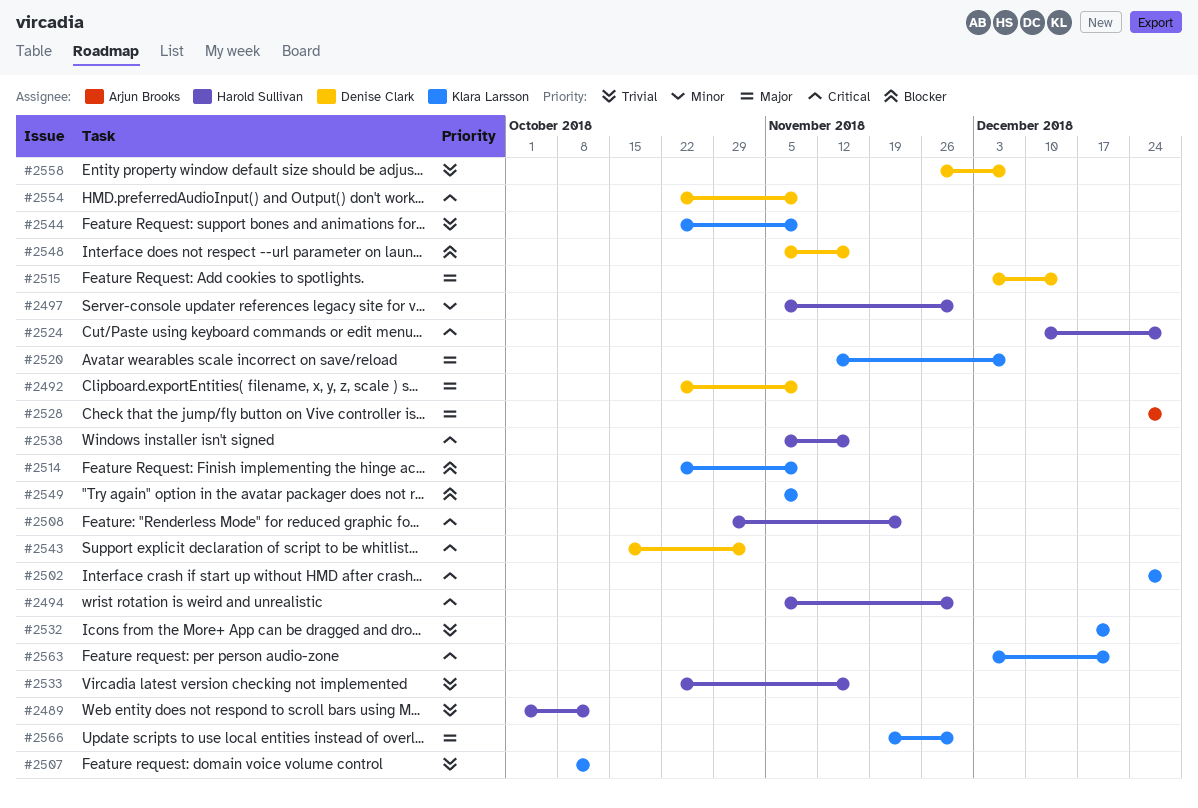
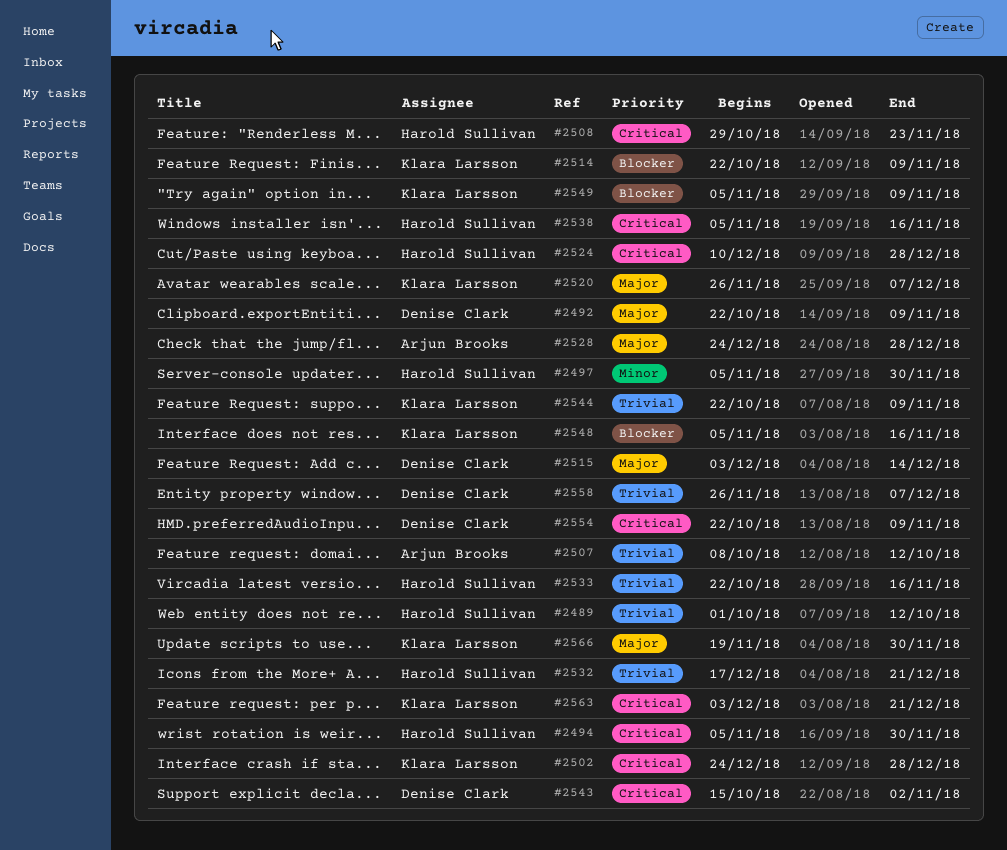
#2507, owner: Klara Larsson -> Arjun Brooks
#2520, start: Nov 12 -> Nov 26
#2532, owner: Klara Larsson -> Harold Sullivan
#2548, owner: Denise Clark -> Klara Larsson

